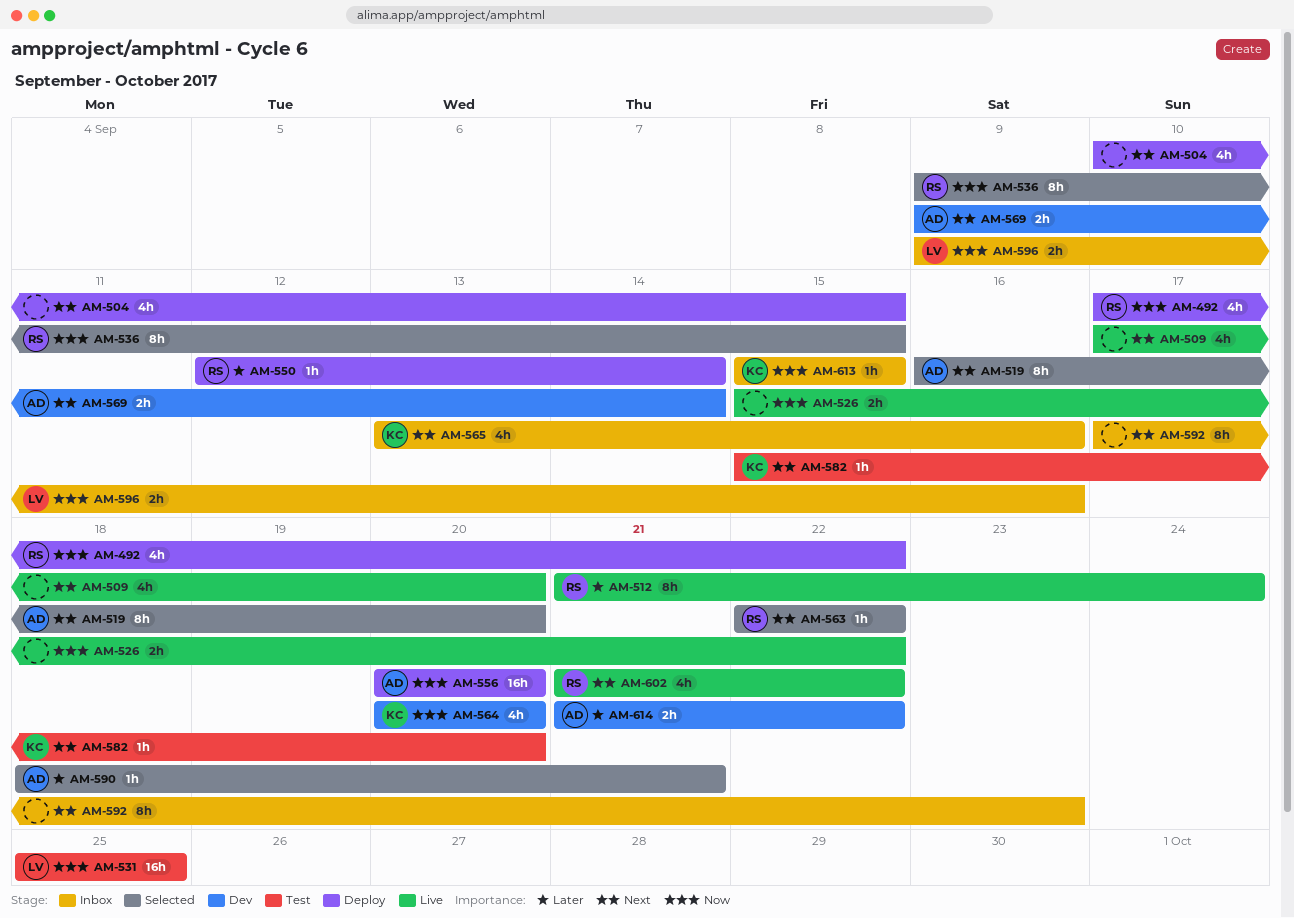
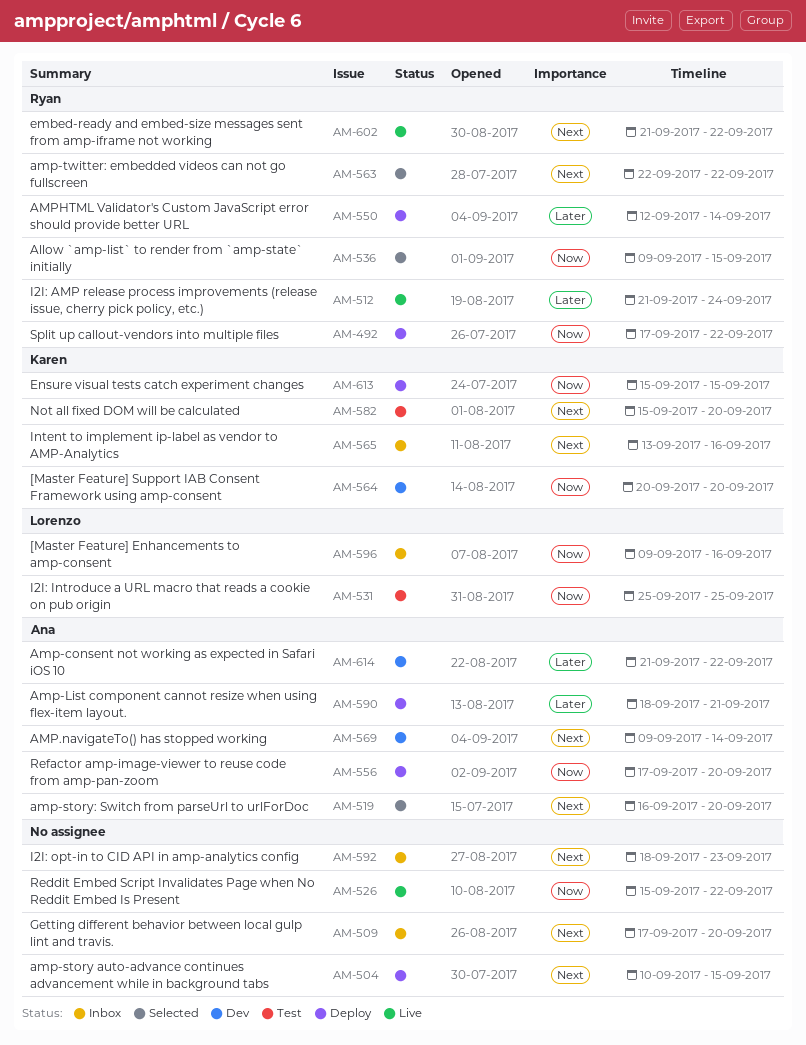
AM-509, status: Live -> Inbox
AM-556, start: Sep 20 -> Sep 17
AM-590, status: Selected -> Deploy
AM-592, start: Sep 17 -> Sep 18
AM-613, status: Inbox -> Deploy

